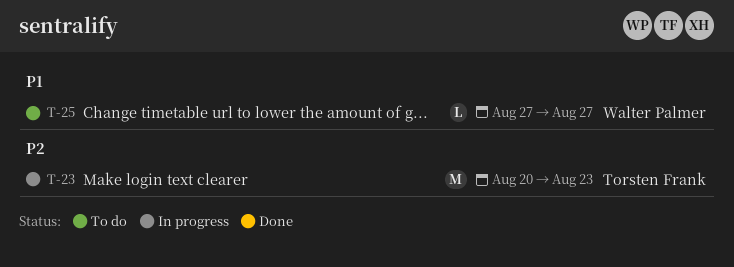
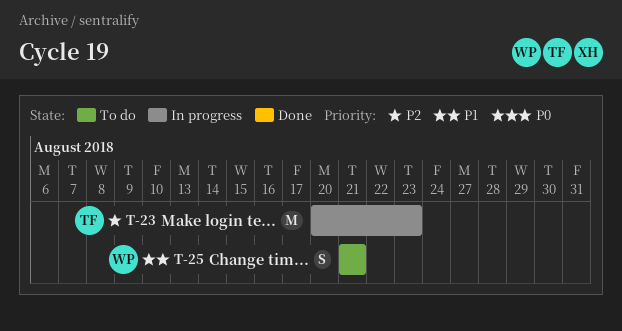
T-25, estimate: L -> S
T-25, start: Aug 27 -> Aug 21
T-25, due: Aug 27 -> Aug 21

